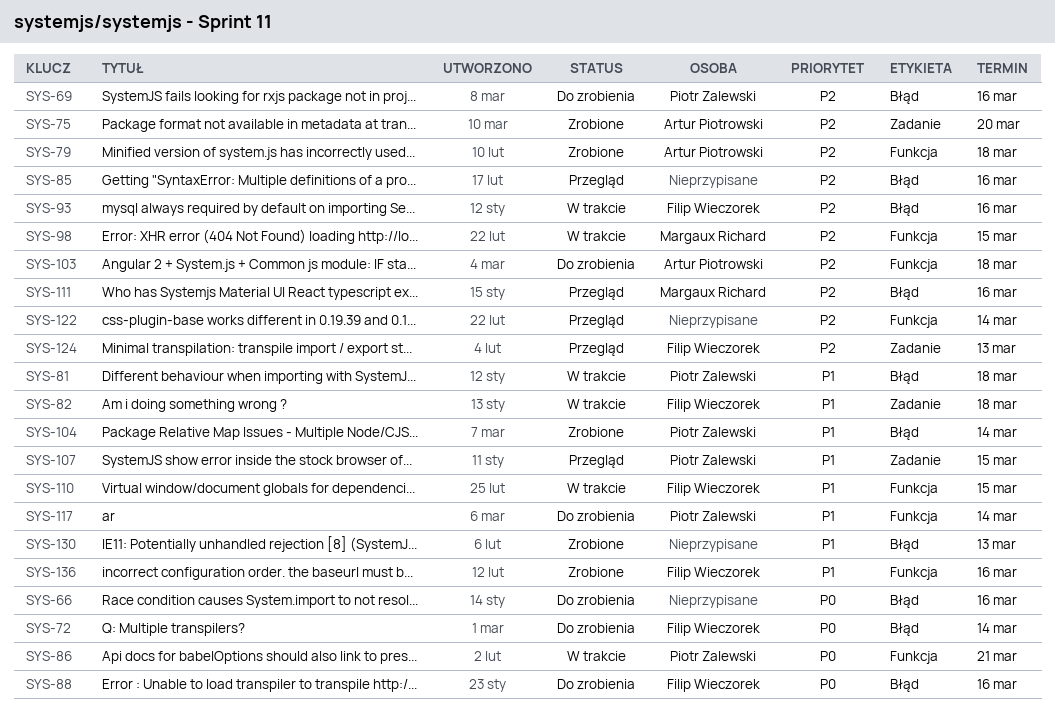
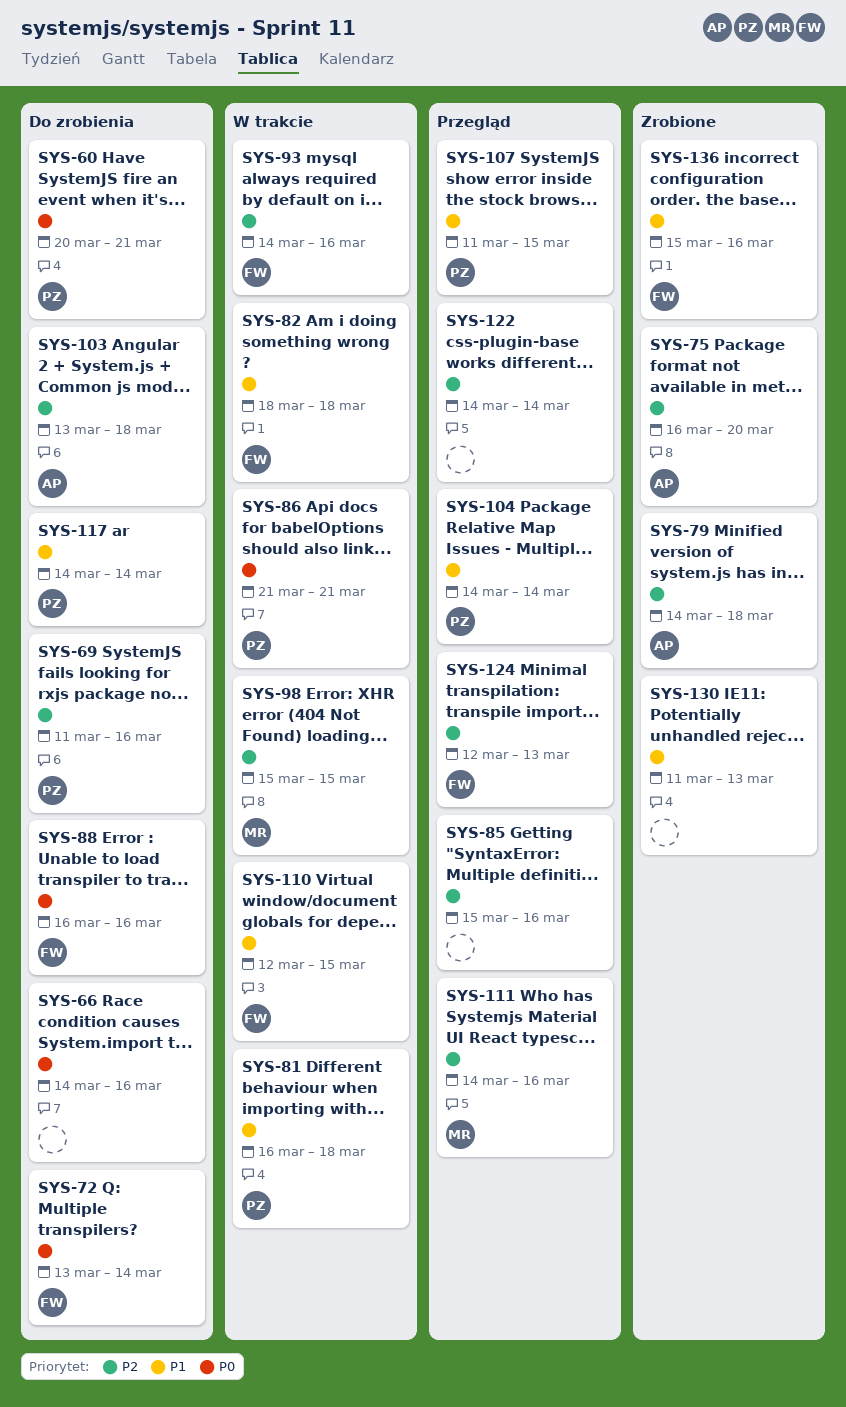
SYS-60: none -> present
SYS-104, status: Zrobione -> Przegląd

